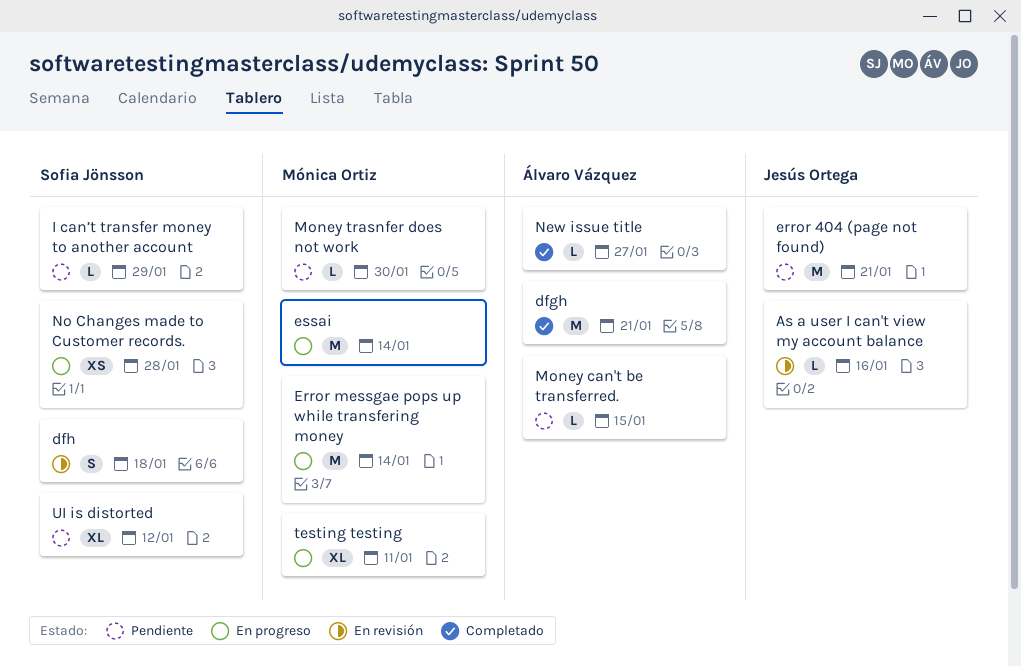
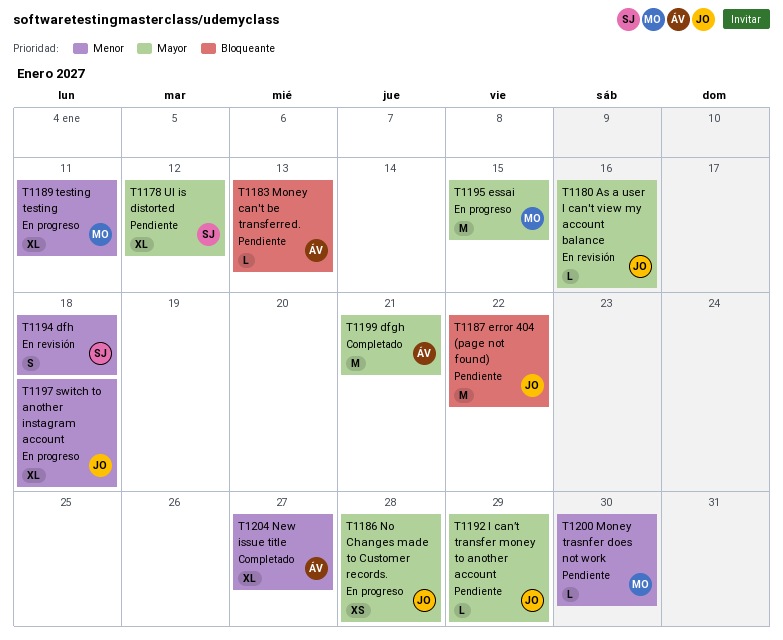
error 404 (page not found), due: Jan 21 -> Jan 22
Error messgae pops up while transfering money: present -> none
essai, due: Jan 14 -> Jan 15
I can’t transfer money to another account, owner: Sofia Jönsson -> Jesús Ortega
Money can't be transferred., due: Jan 15 -> Jan 13
New issue title, estimate: L -> XL
No Changes made to Customer records., owner: Sofia Jönsson -> Jesús Ortega
switch to another instagram account: none -> present

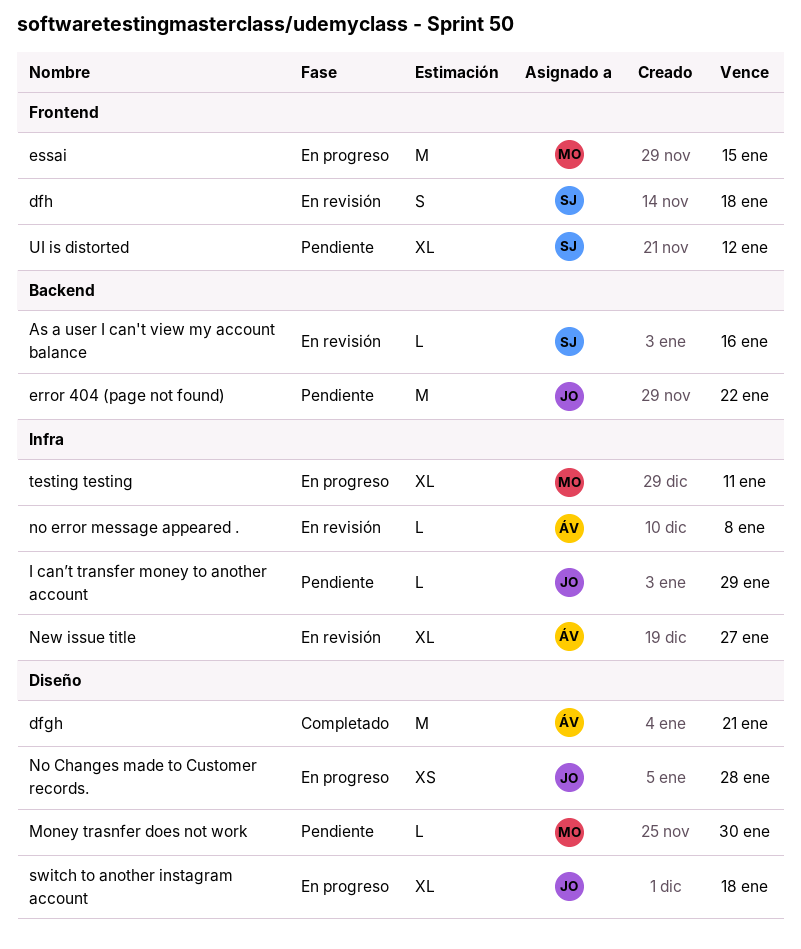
As a user I can't view my account balance, owner: JO -> SJ
Money can't be transferred.: present -> none
New issue title, status: Completado -> En revisión
no error message appeared .: none -> present

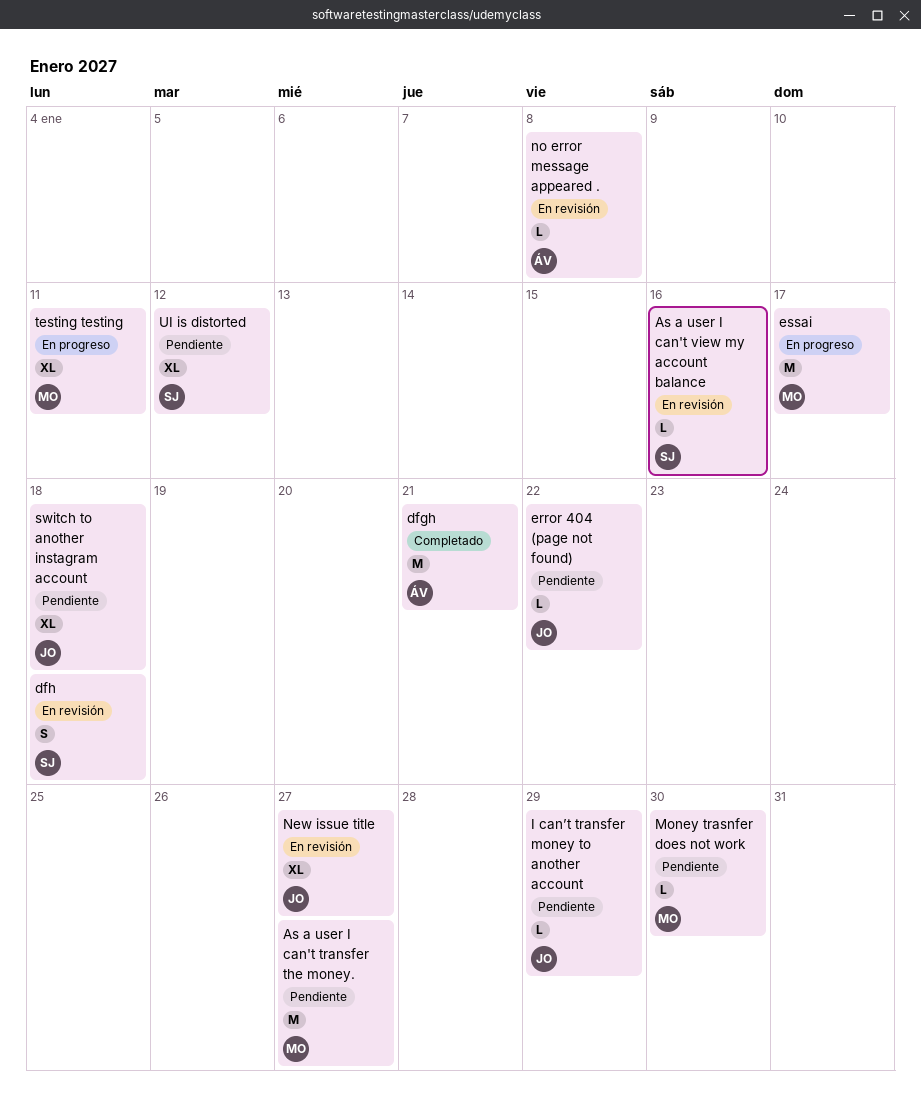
As a user I can't transfer the money.: none -> present
error 404 (page not found), estimate: M -> L
essai, due: Jan 15 -> Jan 17
New issue title, owner: ÁV -> JO
No Changes made to Customer records.: present -> none
switch to another instagram account, status: En progreso -> Pendiente

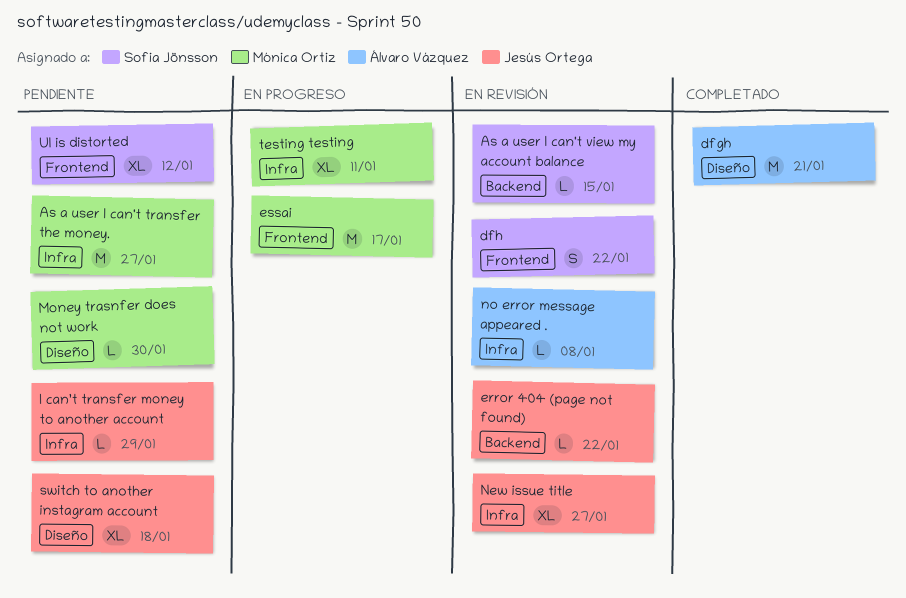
As a user I can't view my account balance, due: Jan 16 -> Jan 15
dfh, due: Jan 18 -> Jan 22
error 404 (page not found), status: Pendiente -> En revisión

